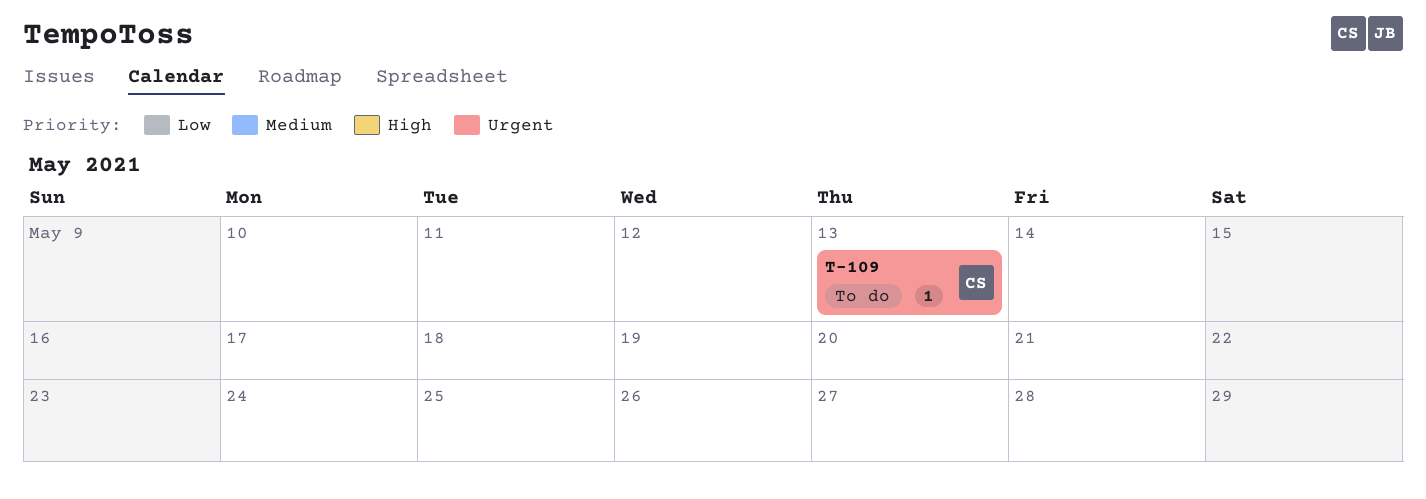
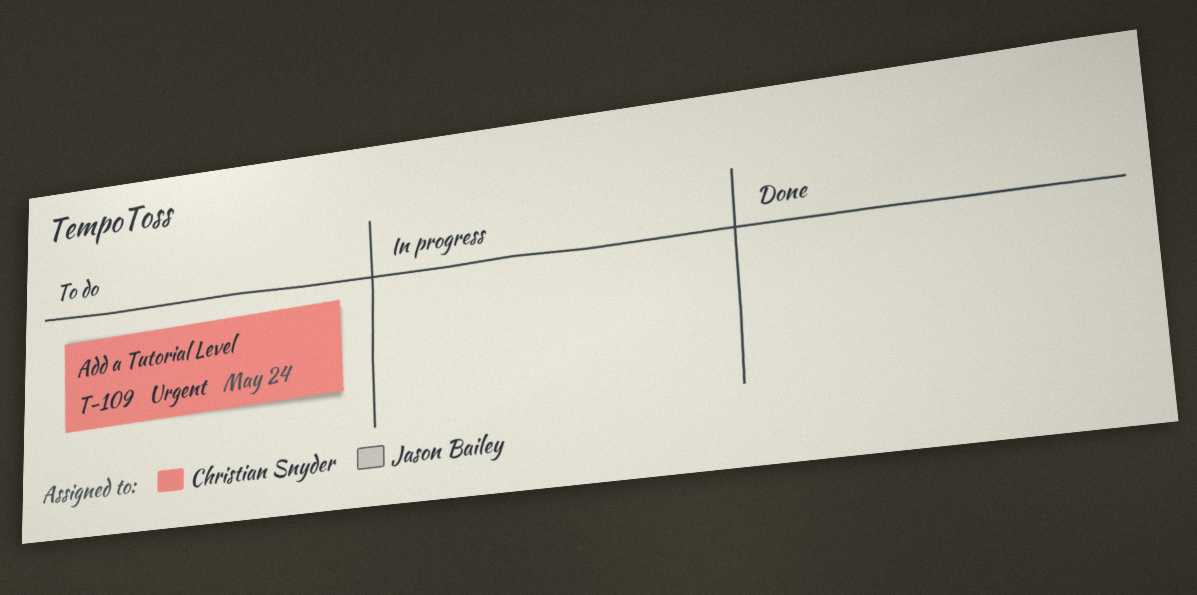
T-109, due: May 13 -> May 24

